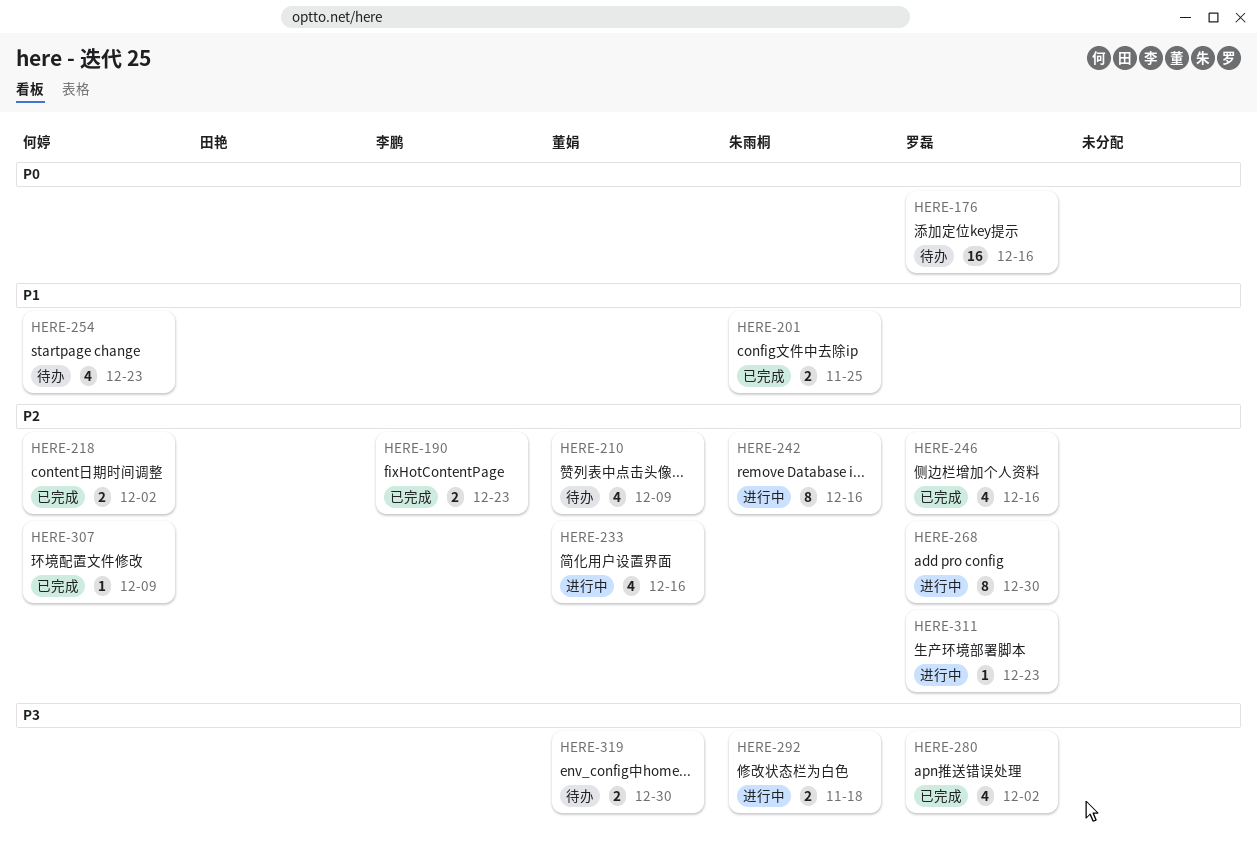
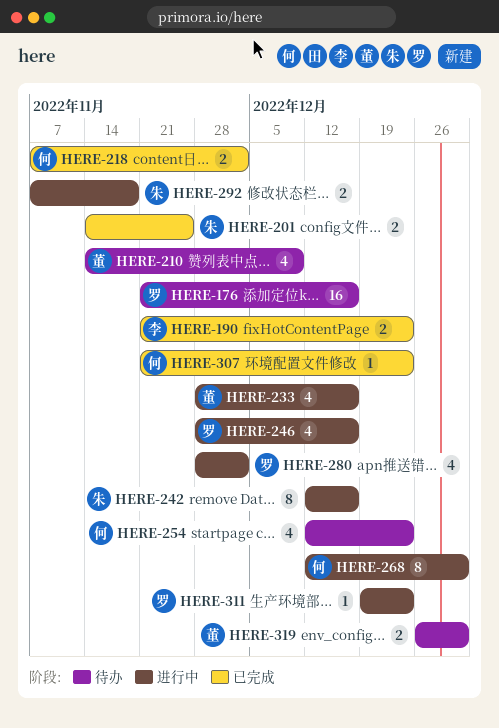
HERE-246, status: 已完成 -> 进行中
HERE-268, owner: 罗磊 -> 何婷
HERE-280, status: 已完成 -> 进行中
HERE-307, due: Dec 9 -> Dec 23

